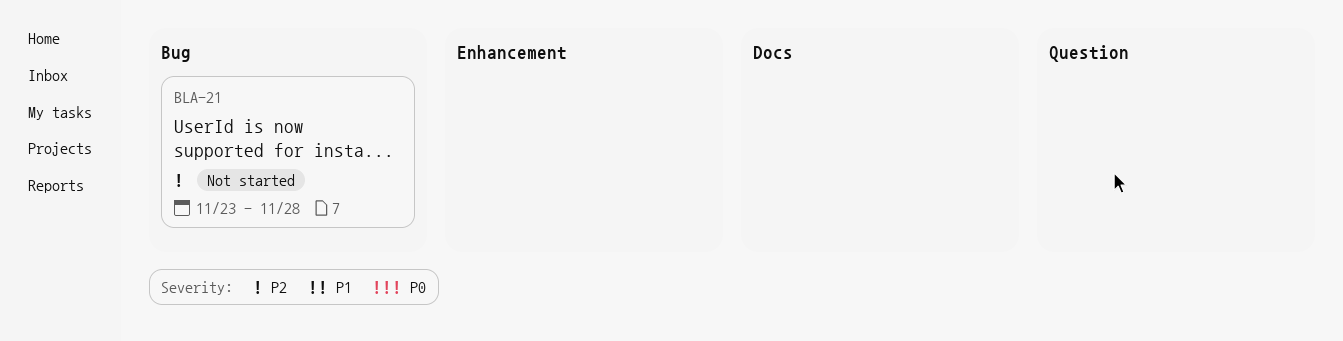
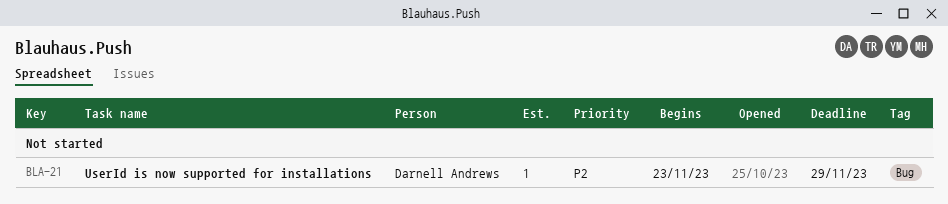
BLA-21, due: Nov 28 -> Nov 29

